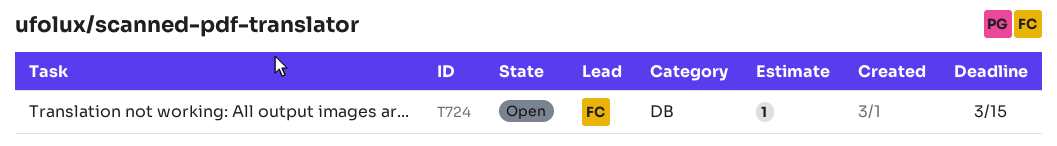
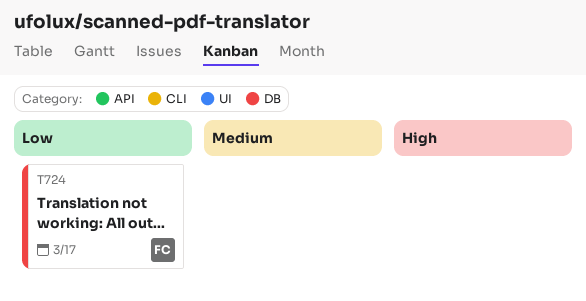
T724, due: Mar 15 -> Mar 17

